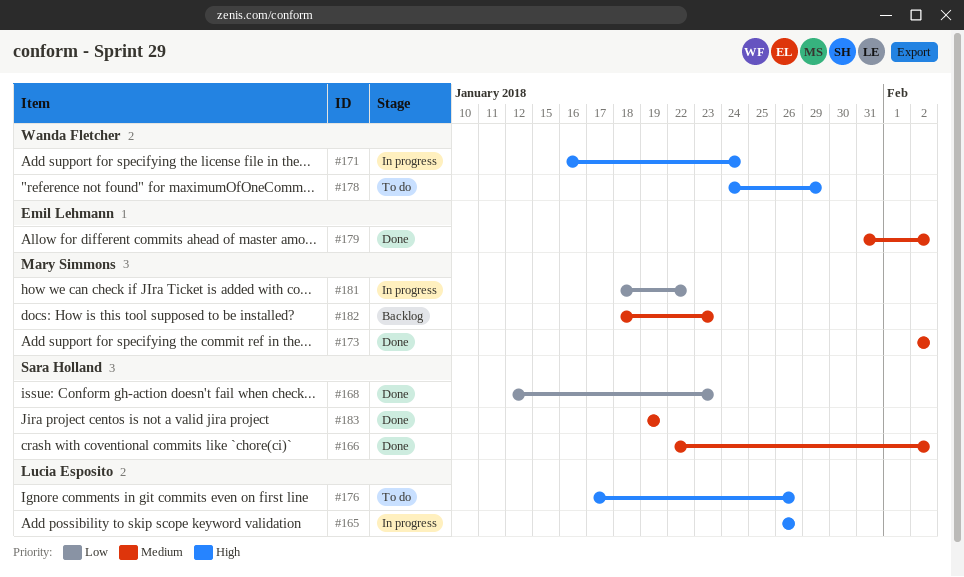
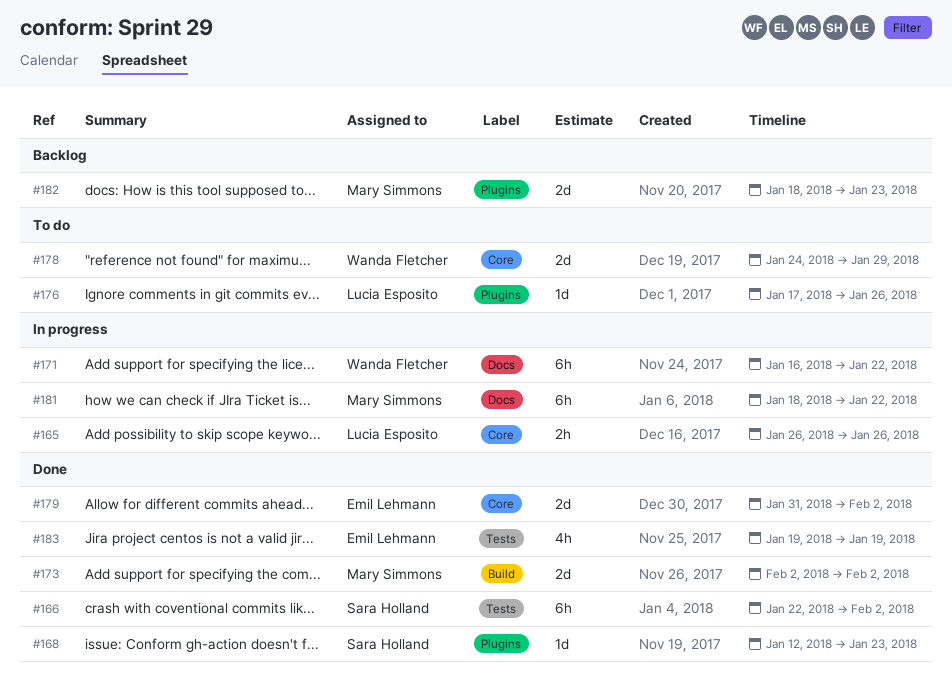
#171, due: Jan 24 -> Jan 22
#183, owner: Sara Holland -> Emil Lehmann

